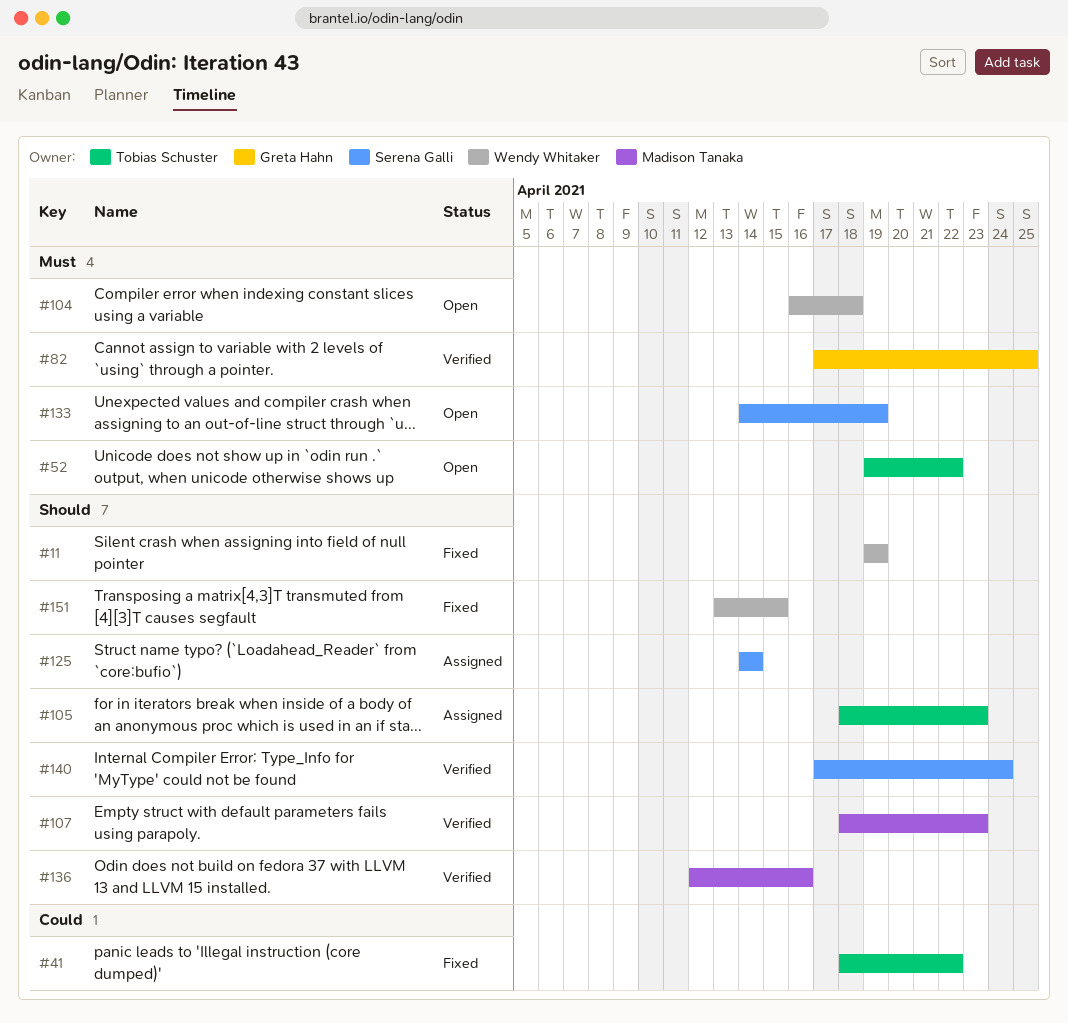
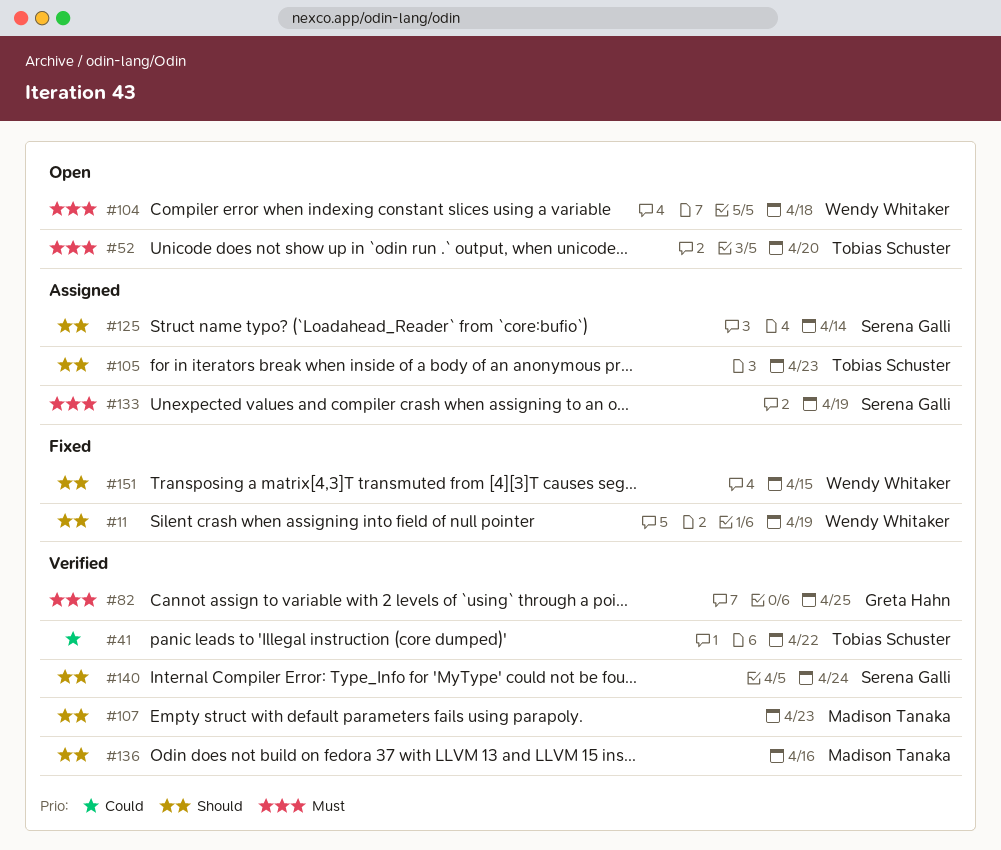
#41, status: Fixed -> Verified
#52, due: Apr 22 -> Apr 20
#133, status: Open -> Assigned

